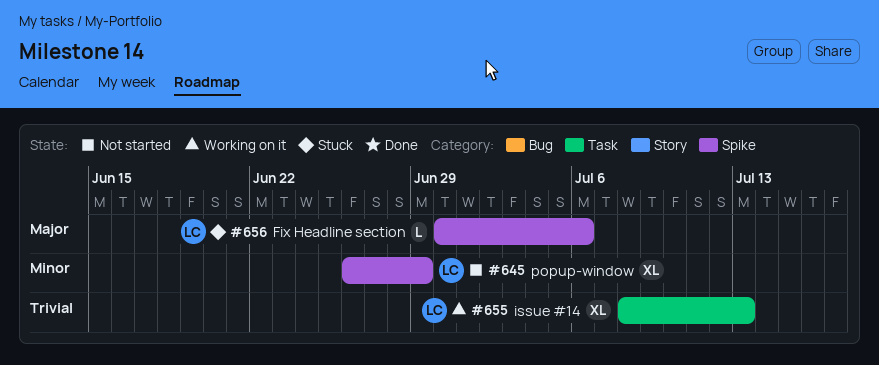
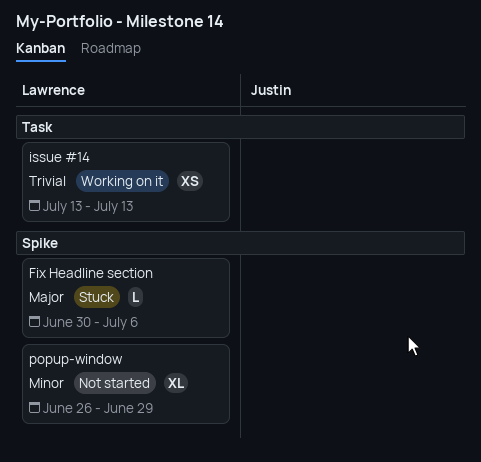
issue #14, estimate: XL -> XS
issue #14, start: Jul 8 -> Jul 13

